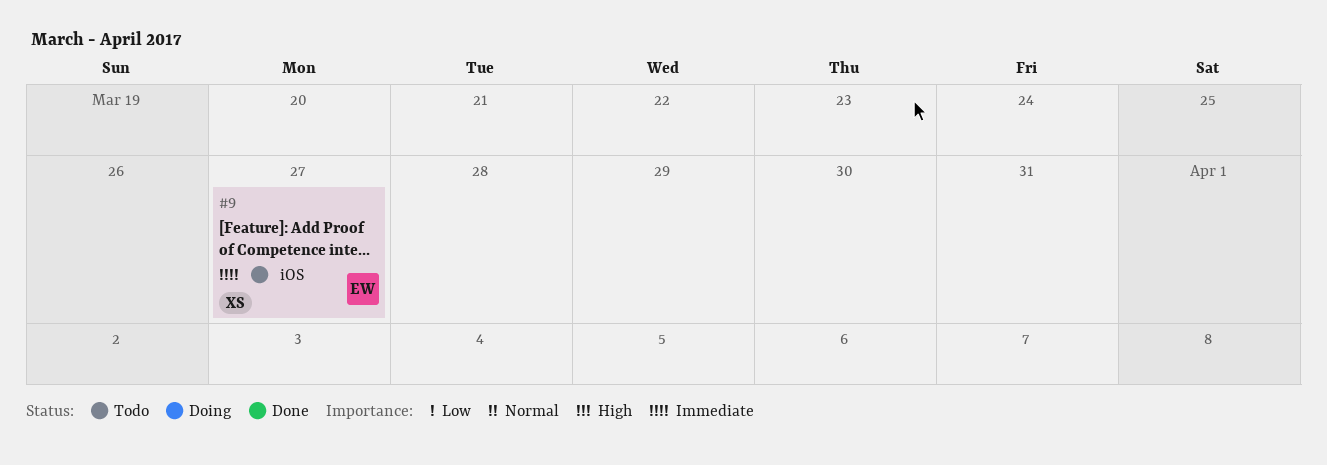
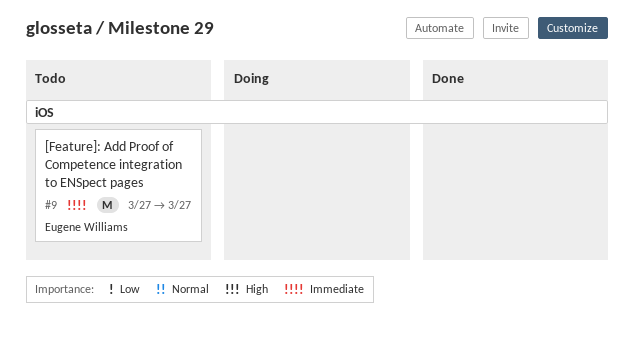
#9, estimate: XS -> M

